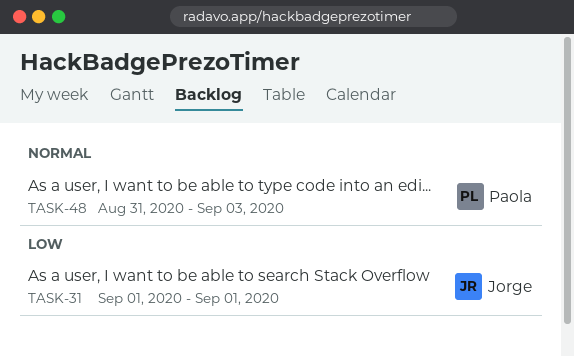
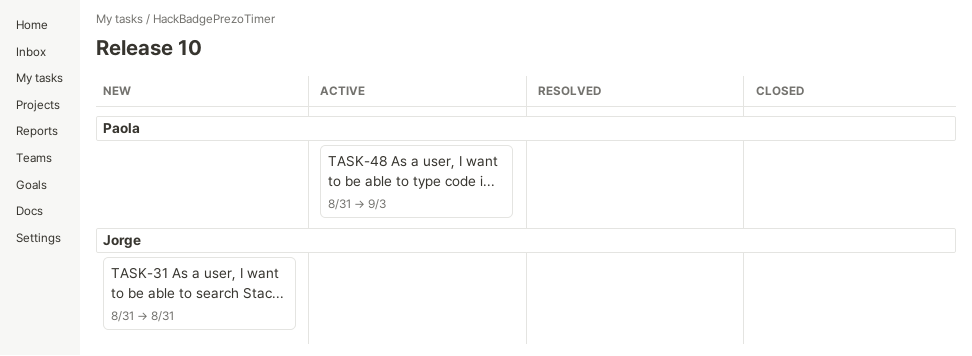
TASK-31, start: Sep 1 -> Aug 31
TASK-31, due: Sep 1 -> Aug 31

